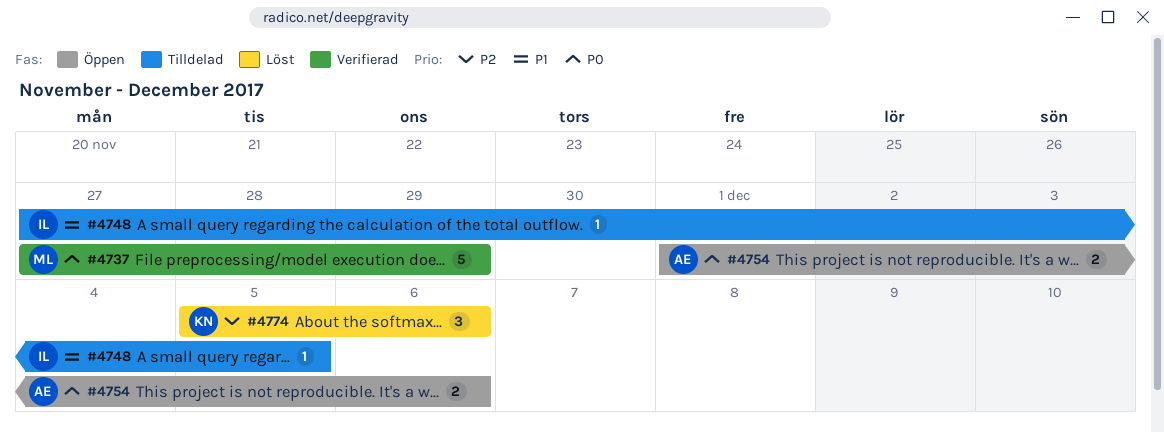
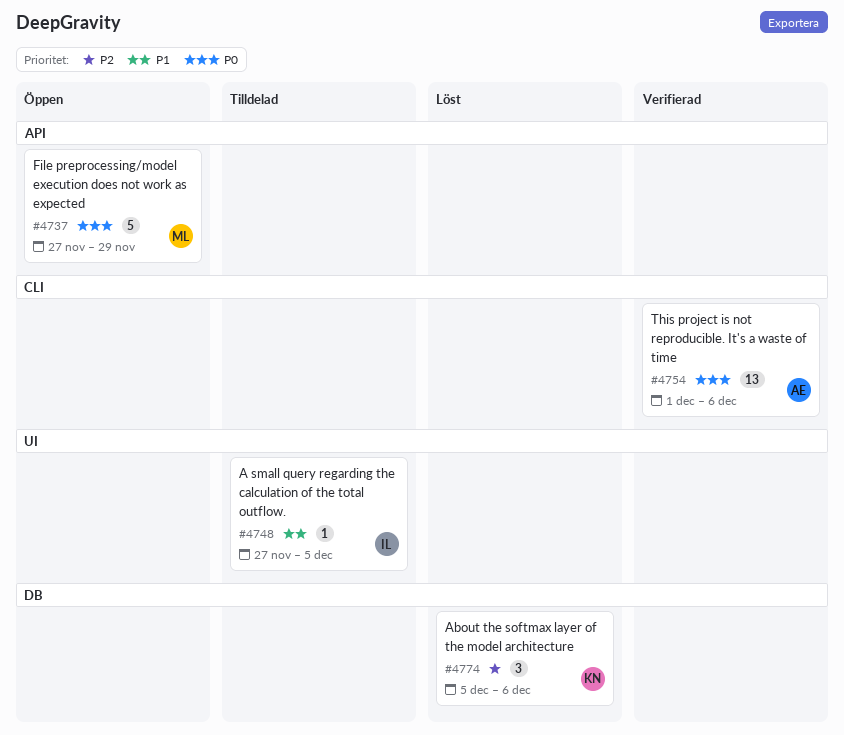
#4737, status: Verifierad -> Öppen
#4754, status: Öppen -> Verifierad
#4754, estimate: 2 -> 13

